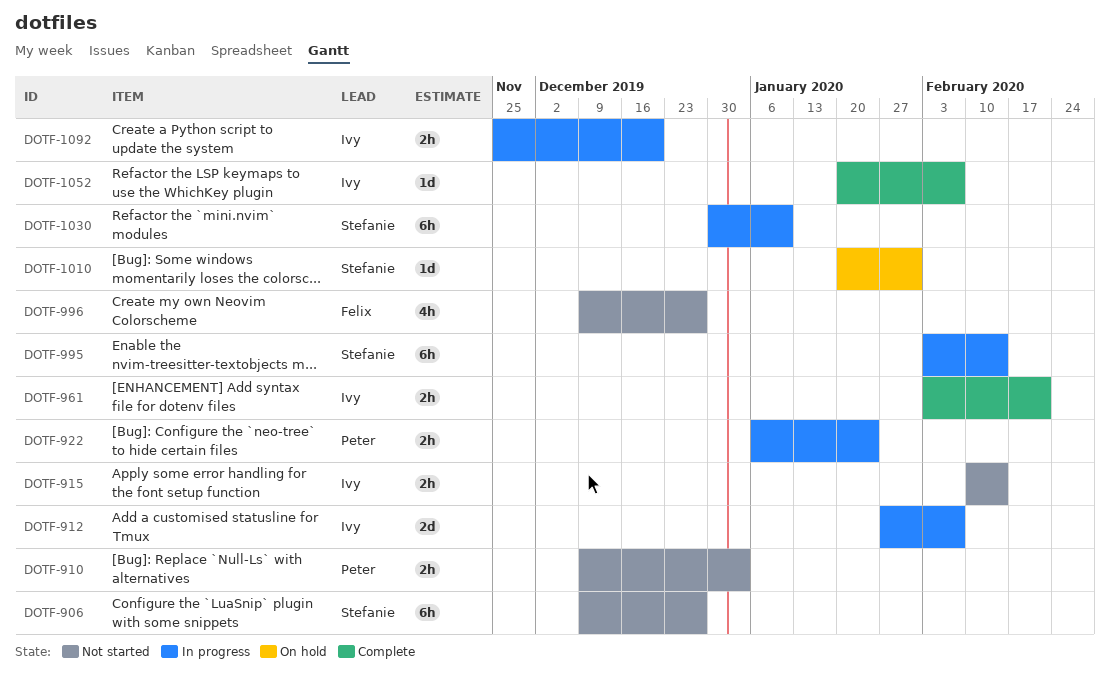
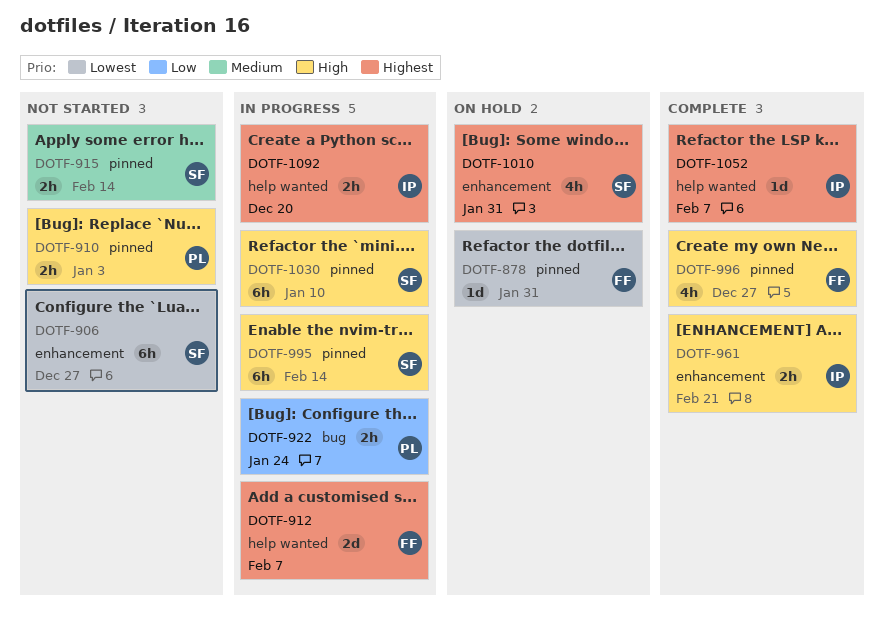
DOTF-878: none -> present
DOTF-912, owner: Ivy -> Felix
DOTF-915, owner: Ivy -> Stefanie
DOTF-996, status: Not started -> Complete
DOTF-1010, estimate: 1d -> 4h

